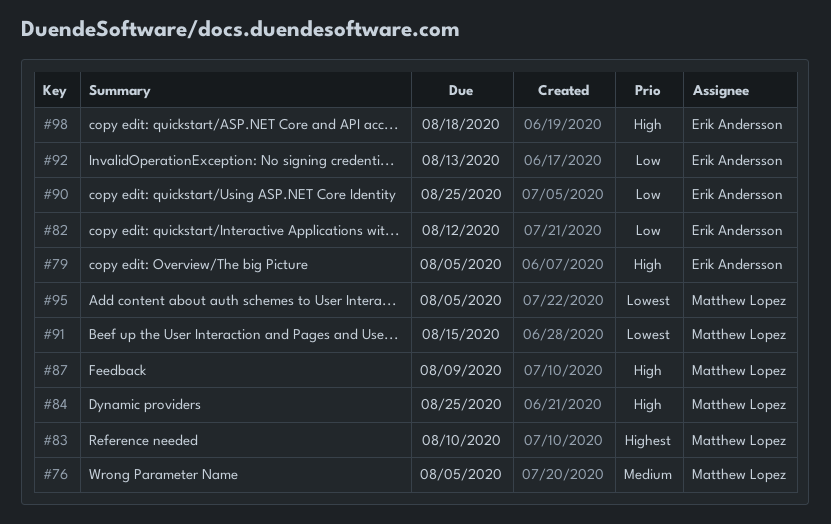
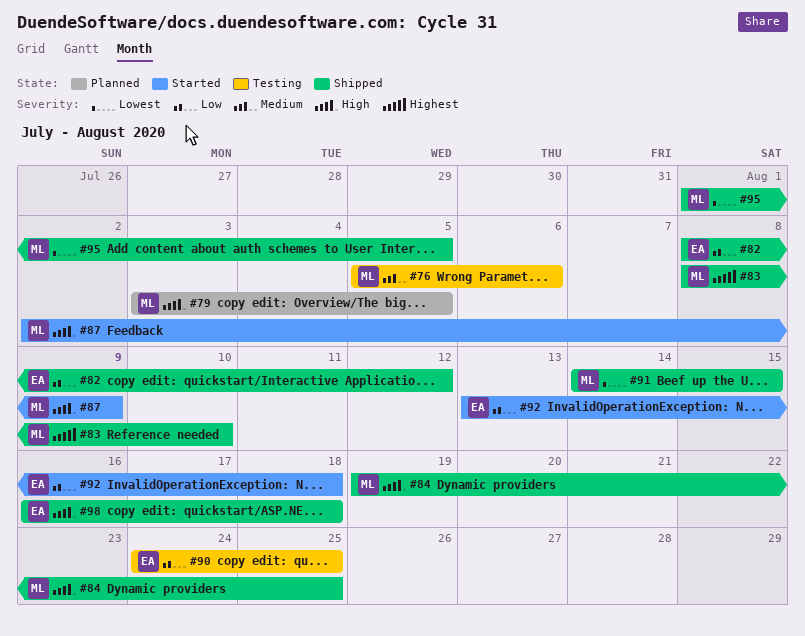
#76, due: Aug 5 -> Aug 6
#79, owner: Erik Andersson -> Matthew Lopez
#92, due: Aug 13 -> Aug 18

